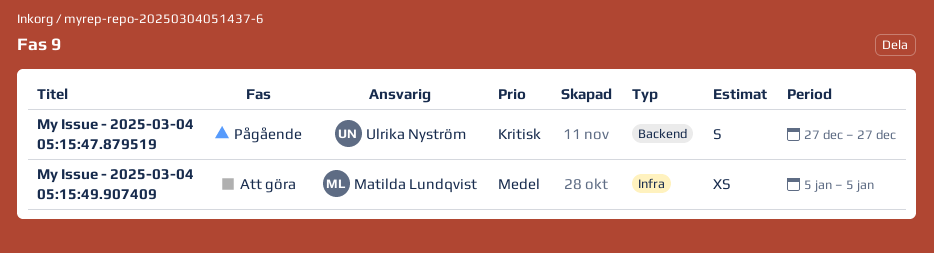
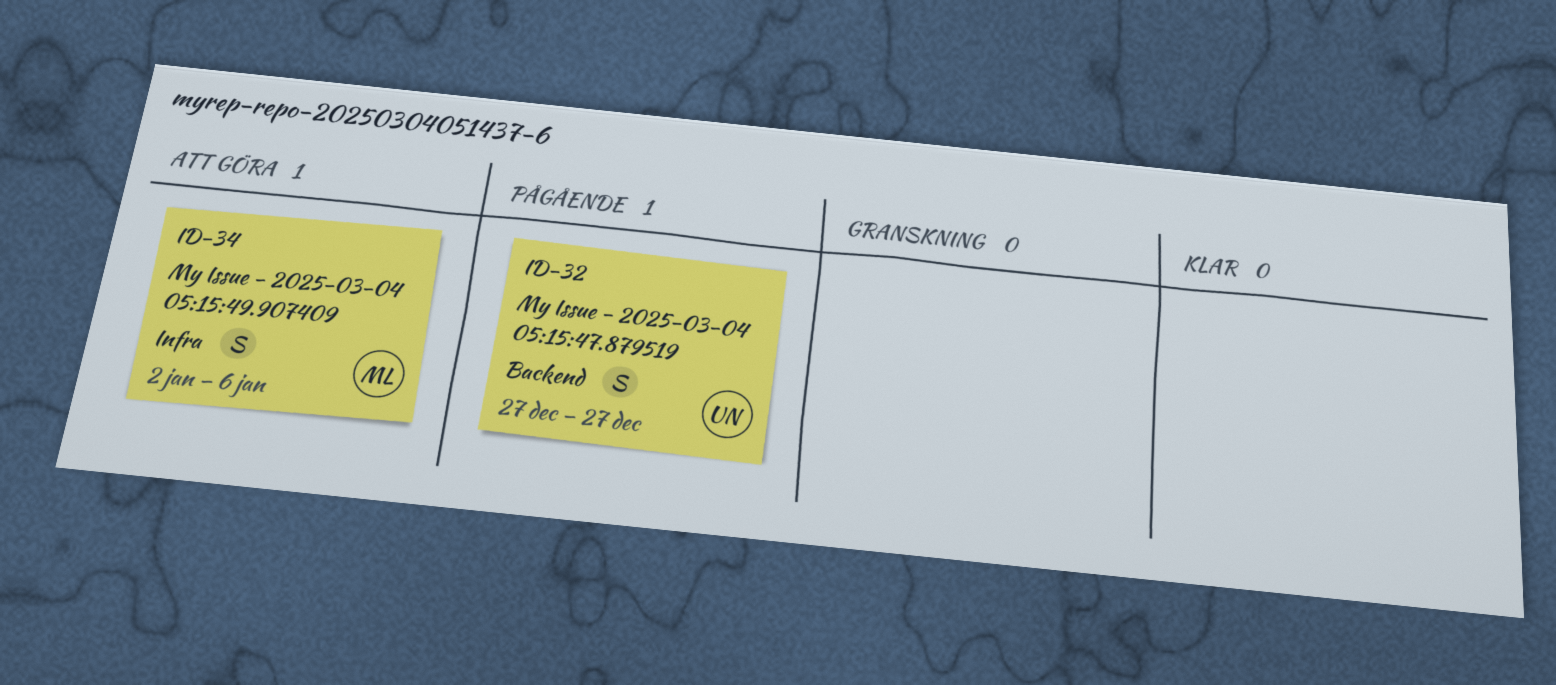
My Issue - 2025-03-04 05:15:49.907409, estimate: XS -> S
My Issue - 2025-03-04 05:15:49.907409, start: Jan 5 -> Jan 2
My Issue - 2025-03-04 05:15:49.907409, due: Jan 5 -> Jan 6

